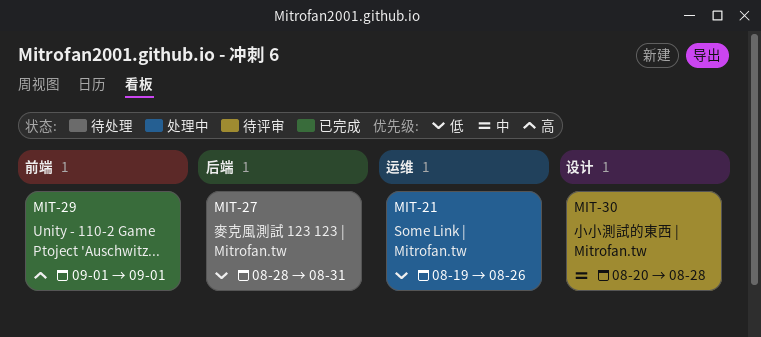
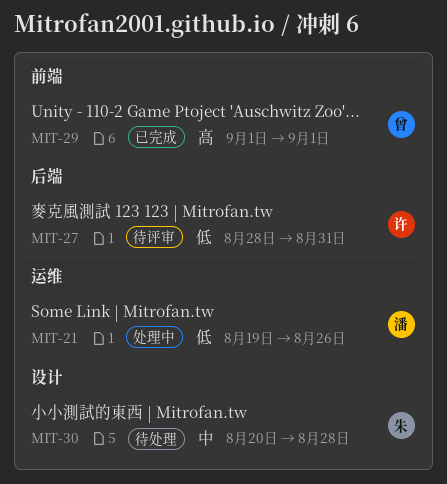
MIT-27, status: 待处理 -> 待评审
MIT-30, status: 待评审 -> 待处理

